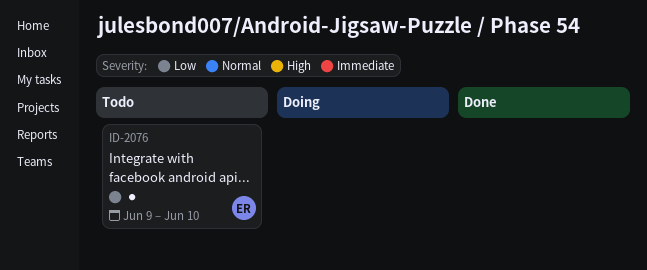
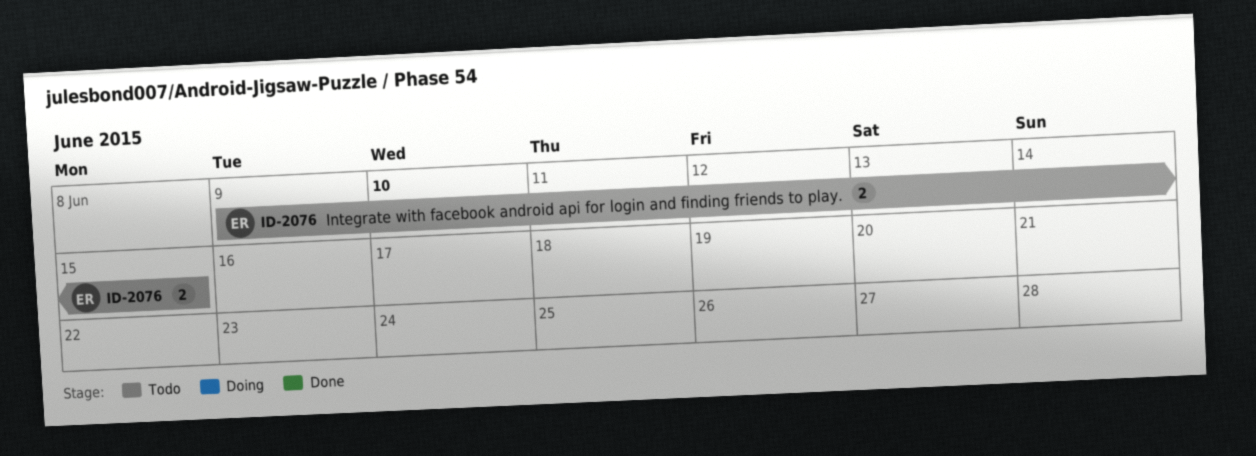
ID-2076, estimate: 1 -> 2
ID-2076, due: Jun 10 -> Jun 15

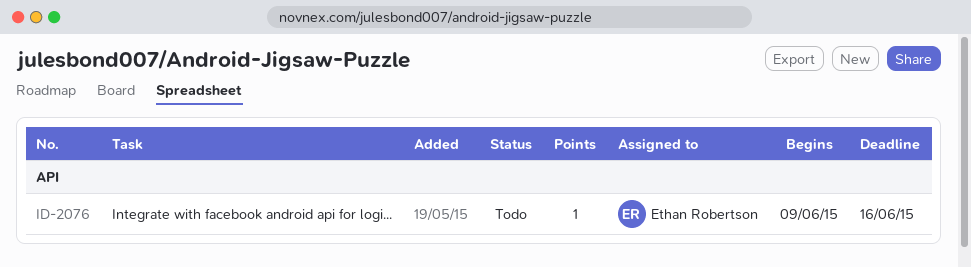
ID-2076, estimate: 2 -> 1
ID-2076, due: Jun 15 -> Jun 16

